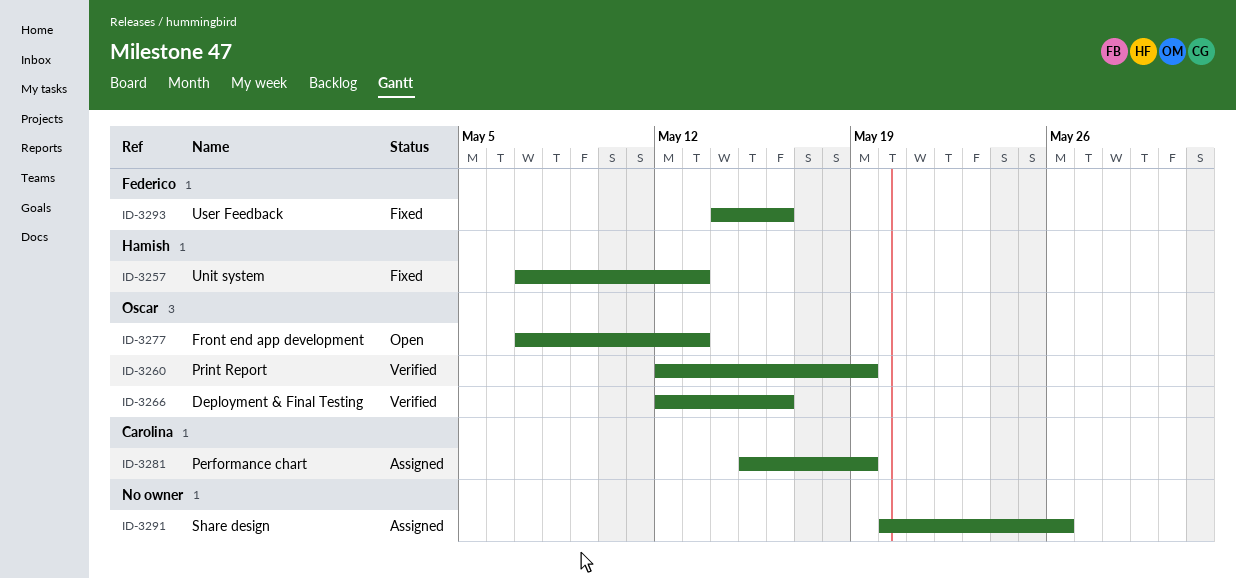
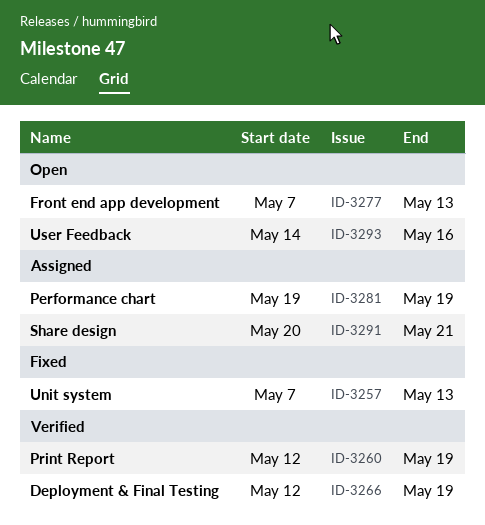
ID-3266, due: May 16 -> May 19
ID-3281, start: May 15 -> May 19
ID-3291, due: May 26 -> May 21
ID-3293, status: Fixed -> Open

